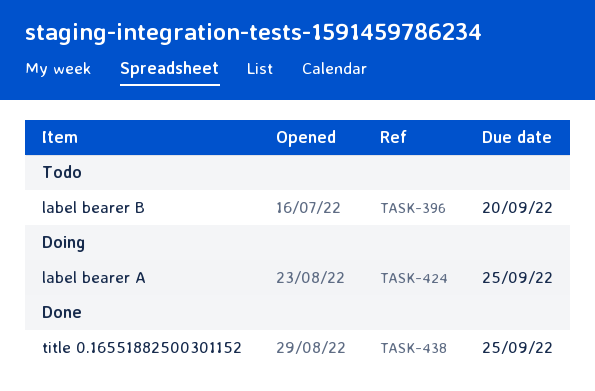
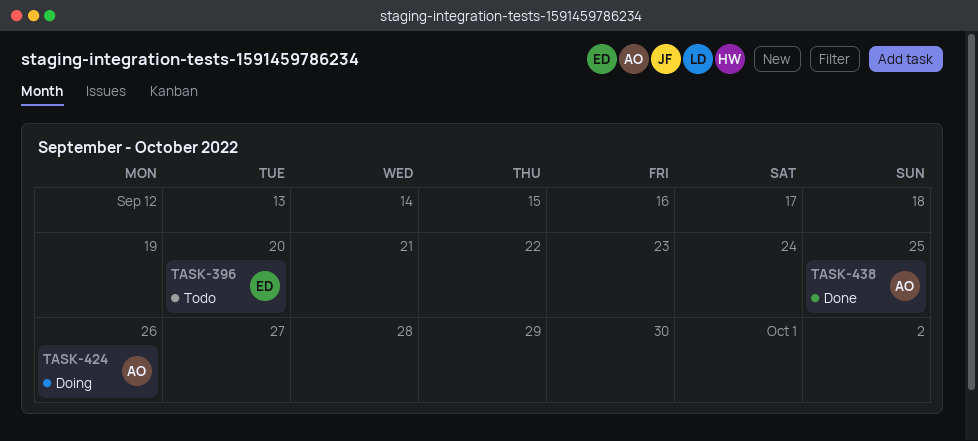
TASK-424, due: Sep 25 -> Sep 26

